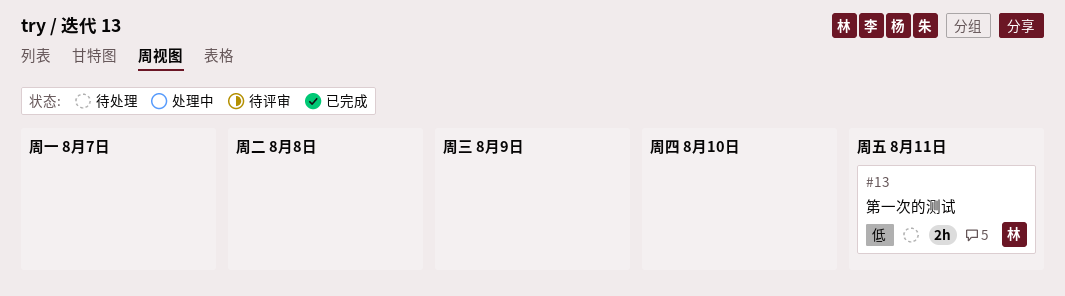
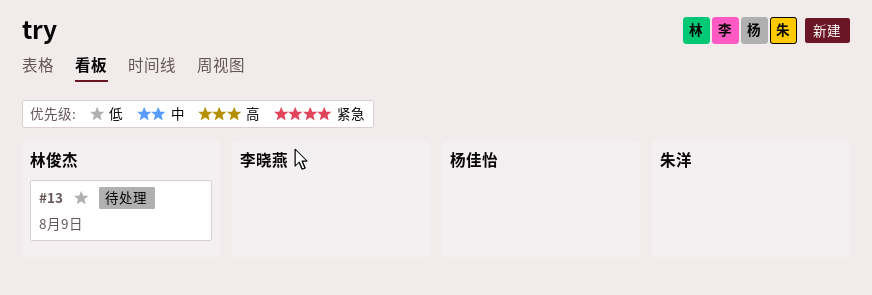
#13, due: Aug 11 -> Aug 9

